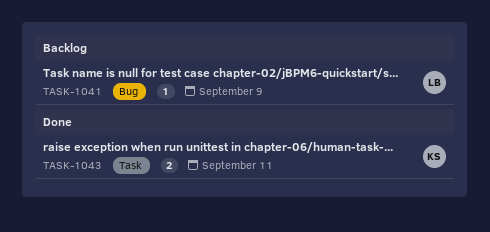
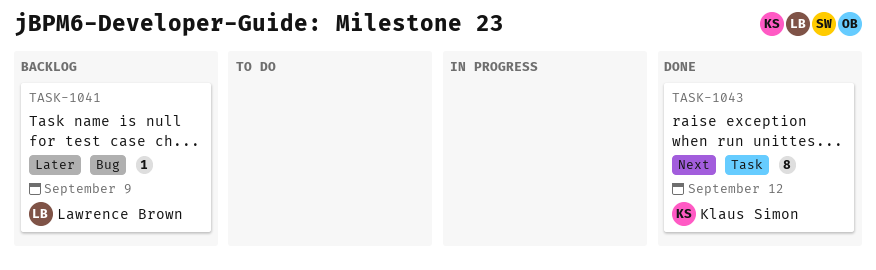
TASK-1043, estimate: 2 -> 8
TASK-1043, due: Sep 11 -> Sep 12

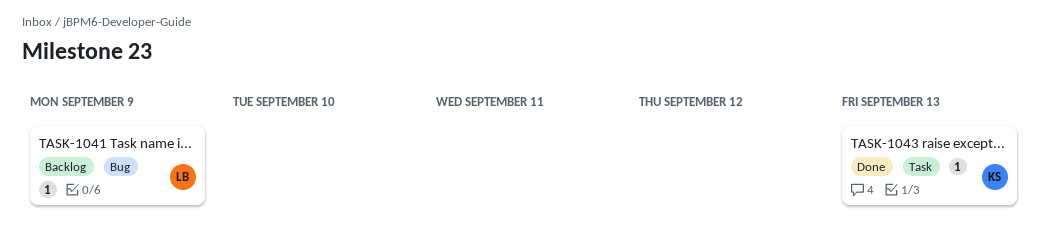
TASK-1043, estimate: 8 -> 1
TASK-1043, due: Sep 12 -> Sep 13

